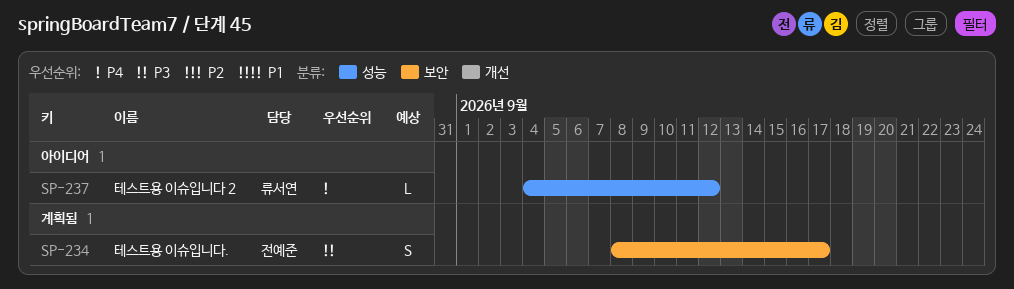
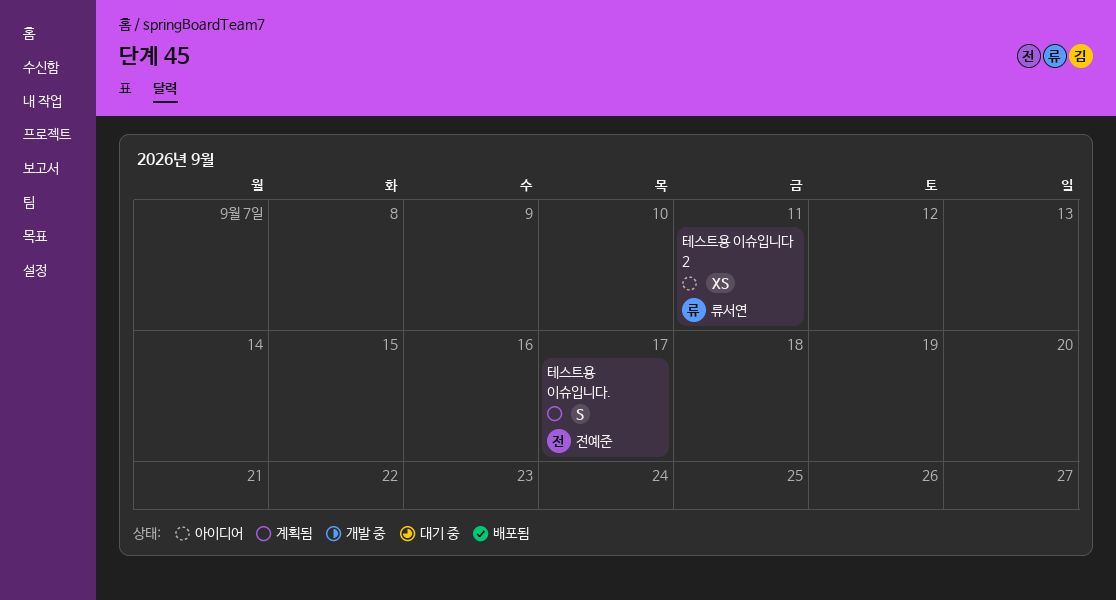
테스트용 이슈입니다 2, estimate: L -> XS
테스트용 이슈입니다 2, due: Sep 12 -> Sep 11

